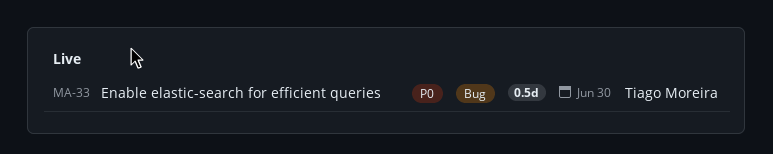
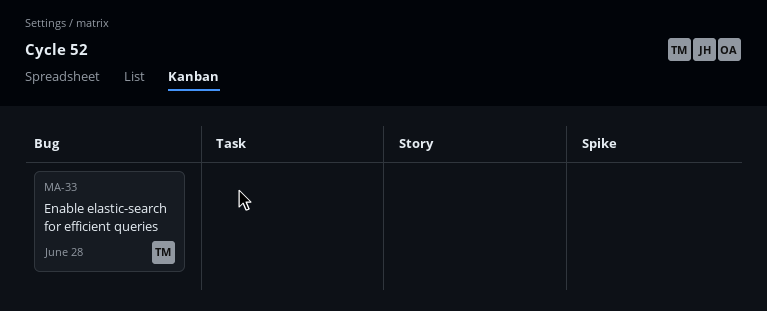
MA-33, due: Jun 30 -> Jun 28

